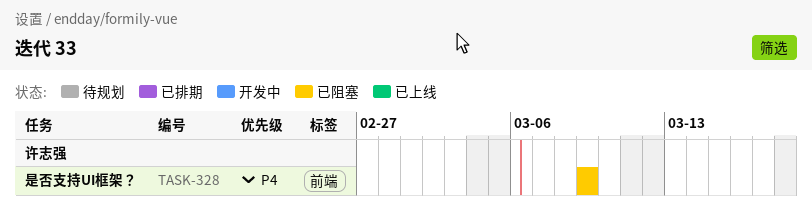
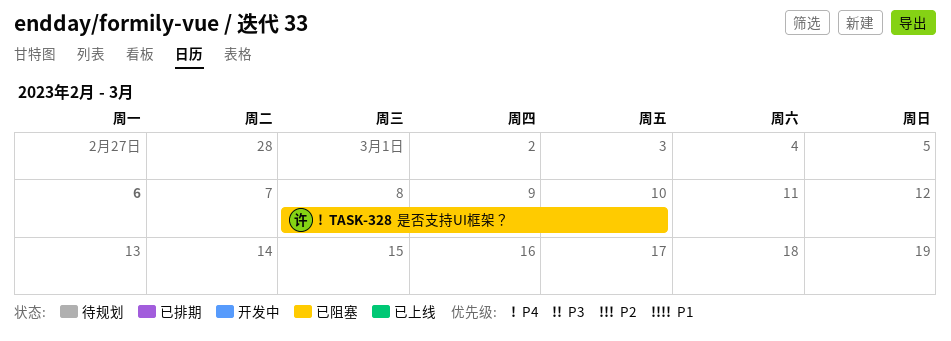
TASK-328, start: Mar 9 -> Mar 8
TASK-328, due: Mar 9 -> Mar 10

